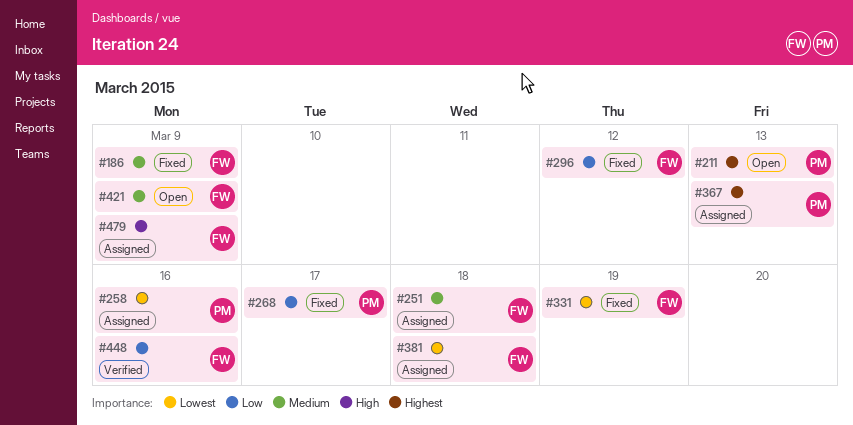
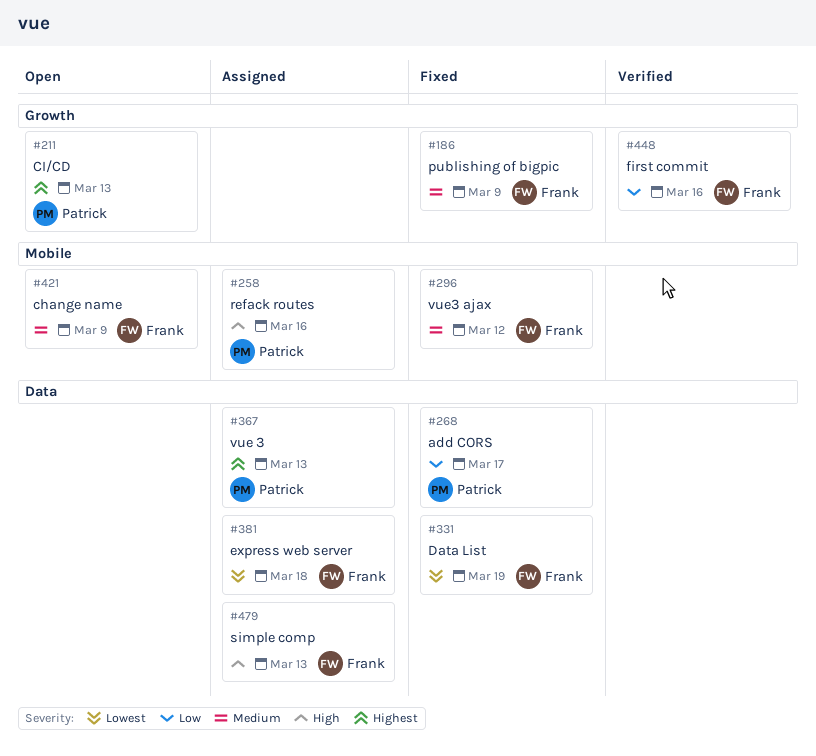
#251: present -> none
#258, priority: Lowest -> High
#296, priority: Low -> Medium
#479, due: Mar 9 -> Mar 13

